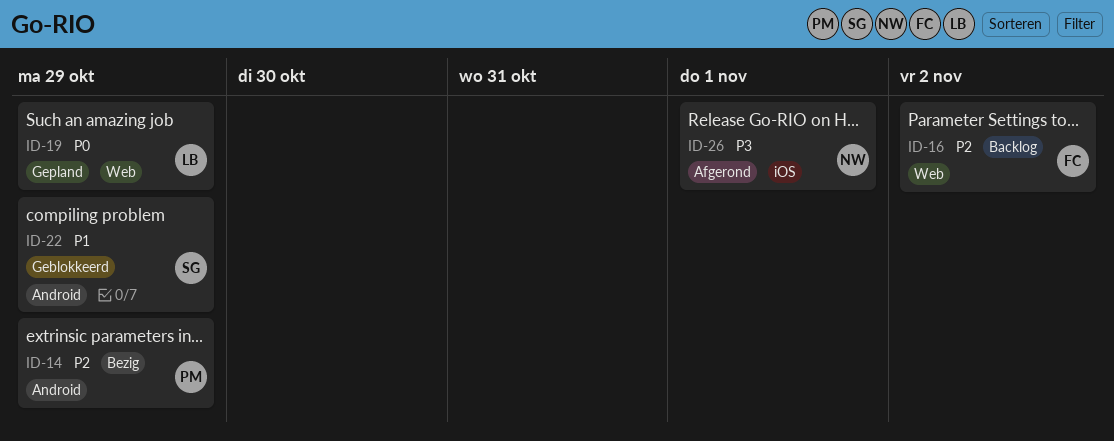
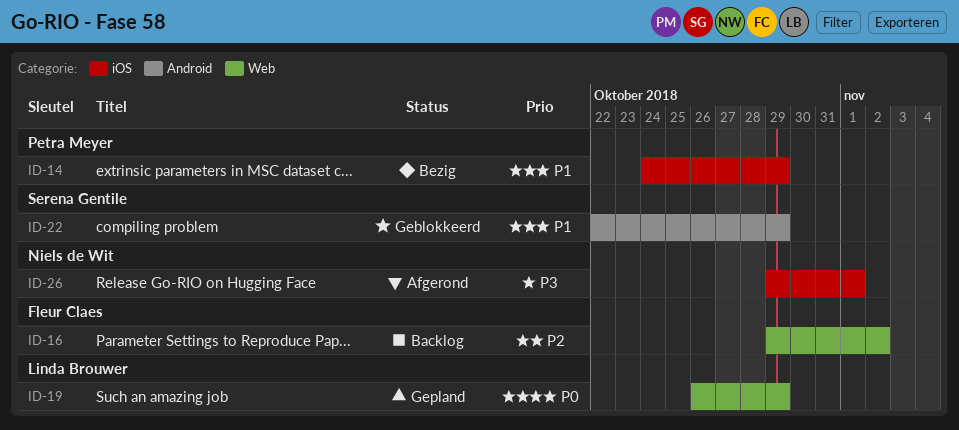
ID-14, priority: P2 -> P1
ID-14, label: Android -> iOS

